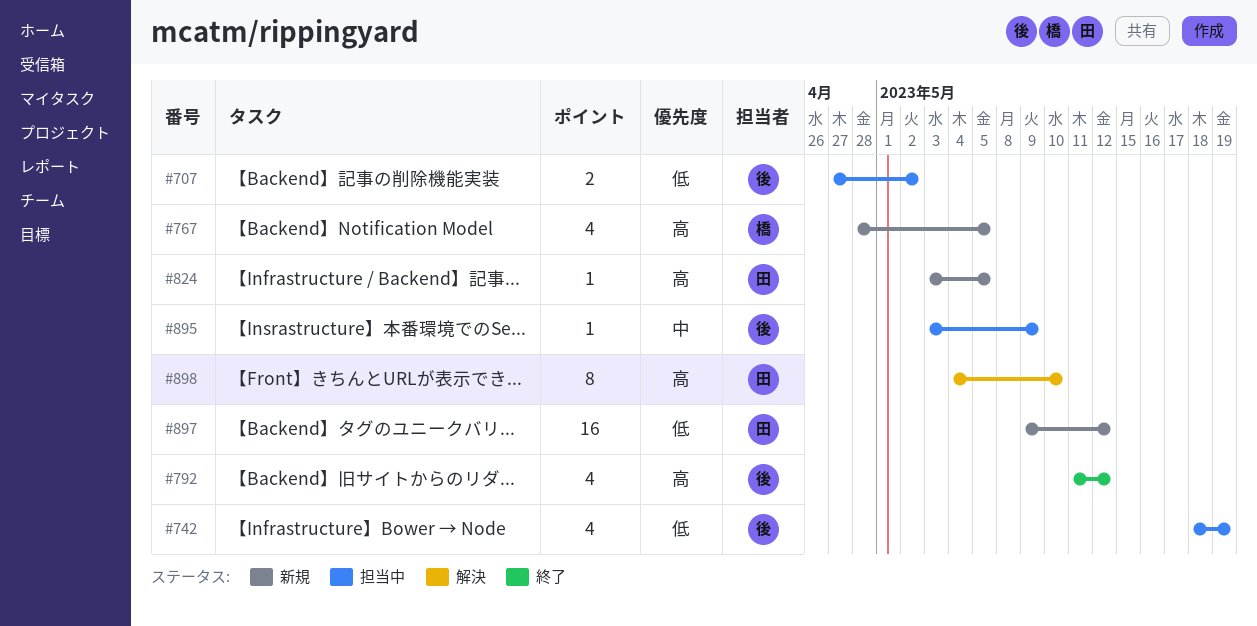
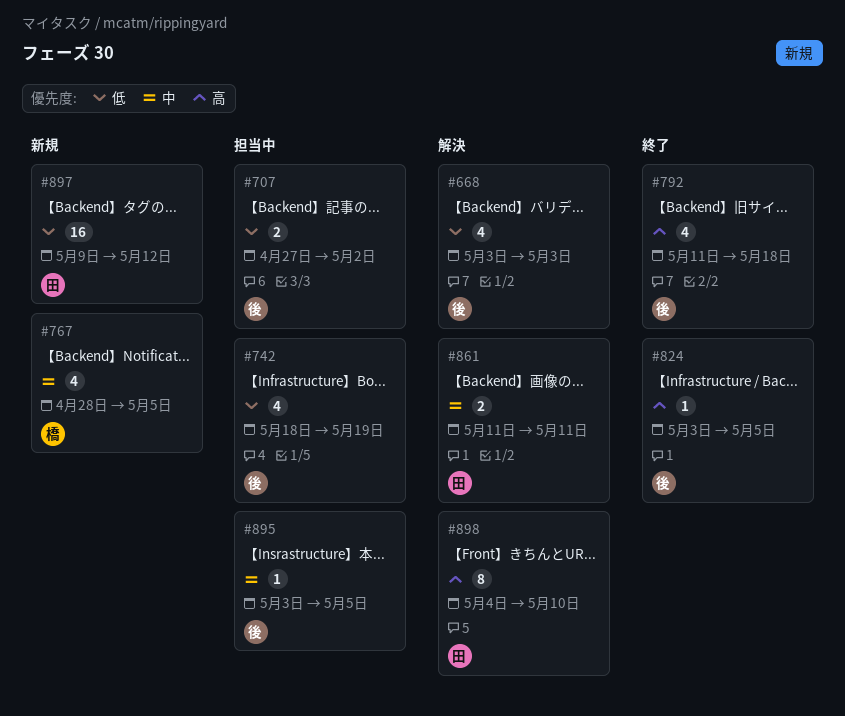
#668: none -> present
#767, priority: 高 -> 中
#792, due: May 12 -> May 18
#824, status: 新規 -> 終了
#824, owner: 田 -> 後
#861: none -> present
#895, due: May 9 -> May 5

